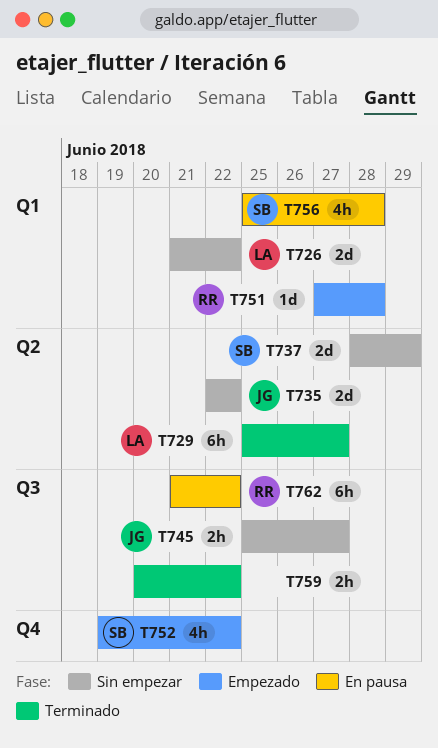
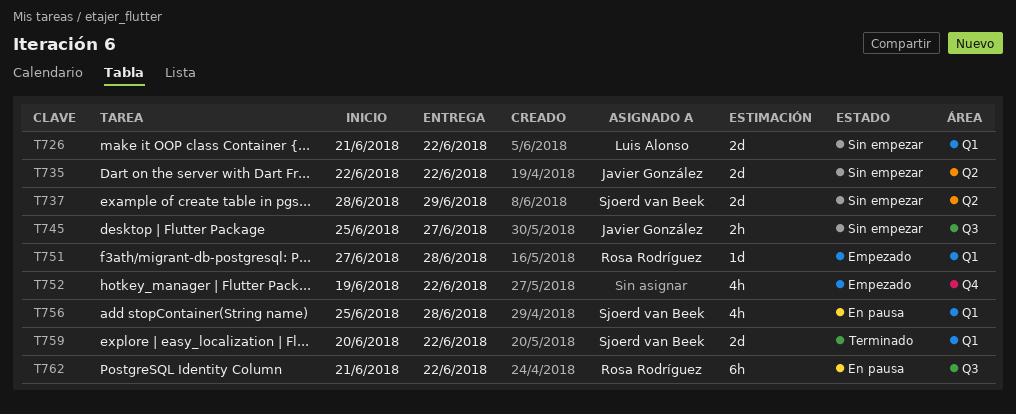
T729: present -> none
T752, owner: Sjoerd van Beek -> none
T759, owner: none -> Sjoerd van Beek
T759, label: Q3 -> Q1
T759, estimate: 2h -> 2d

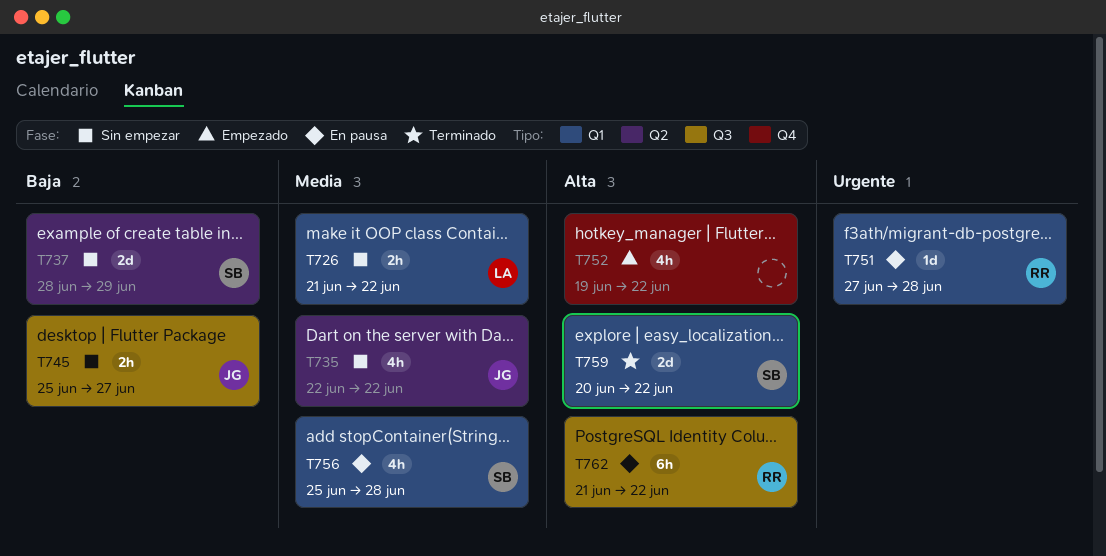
T726, estimate: 2d -> 2h
T735, estimate: 2d -> 4h
T751, status: Empezado -> En pausa

